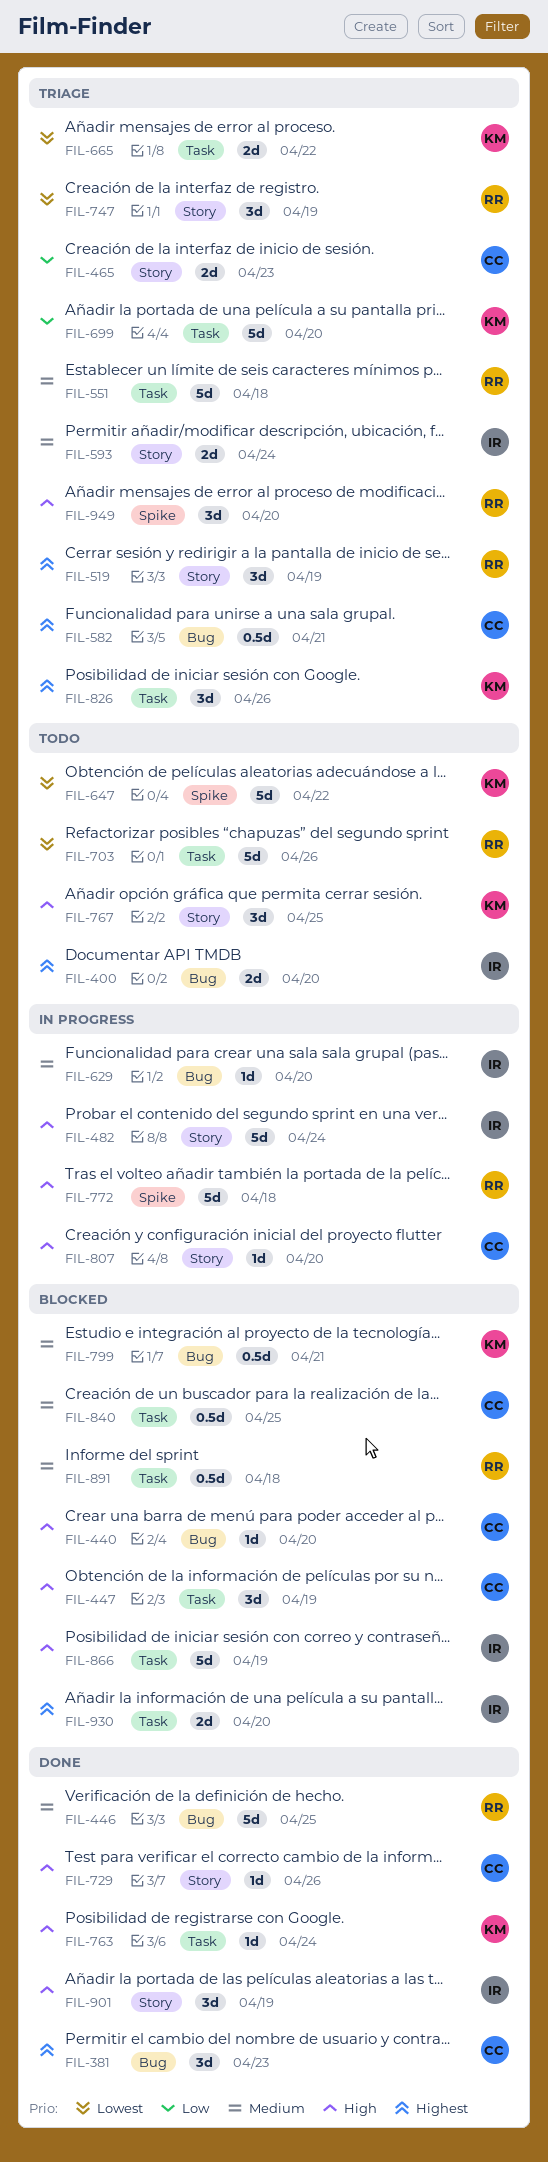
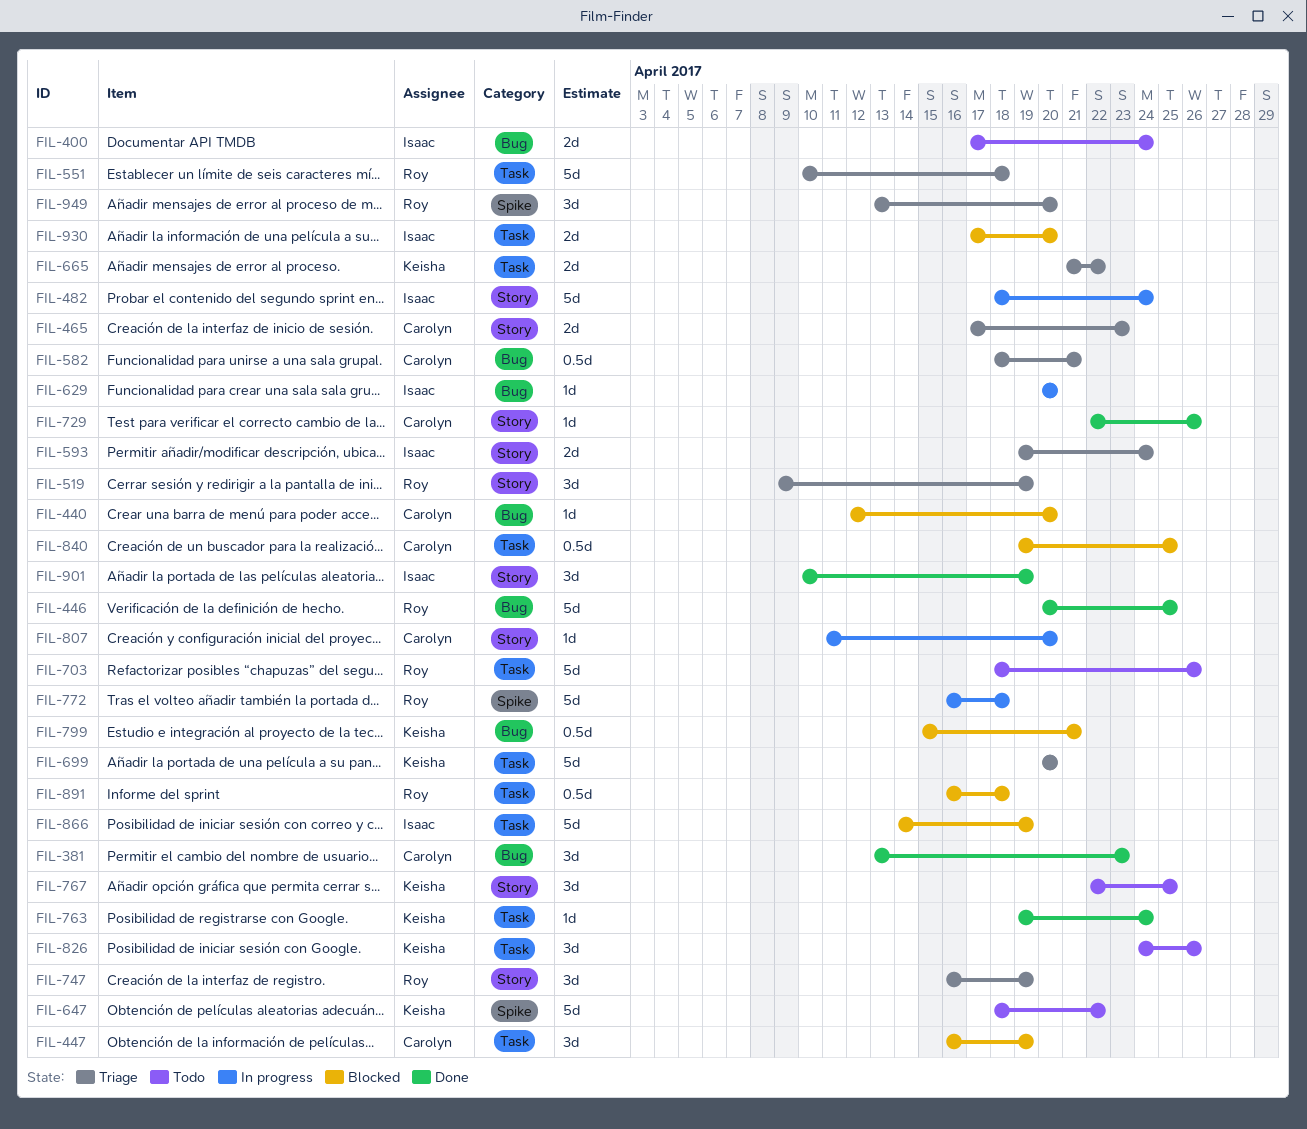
FIL-400, due: Apr 20 -> Apr 24
FIL-826, status: Triage -> Todo

